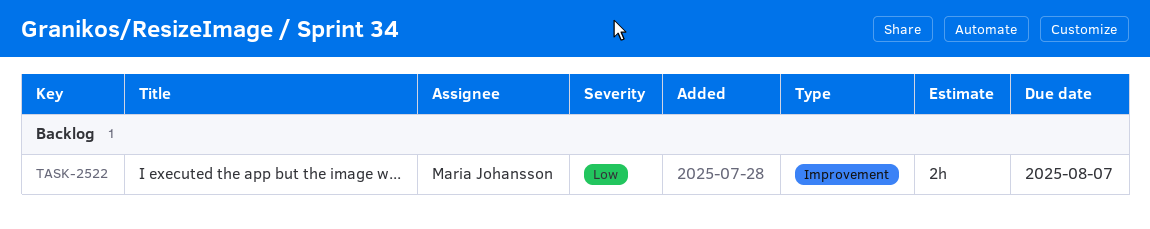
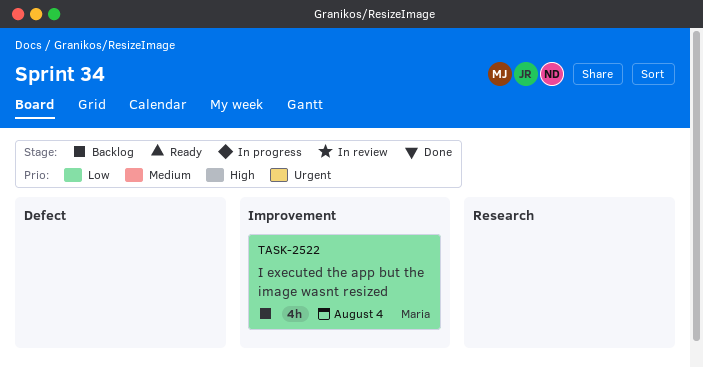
TASK-2522, estimate: 2h -> 4h
TASK-2522, due: Aug 7 -> Aug 4

